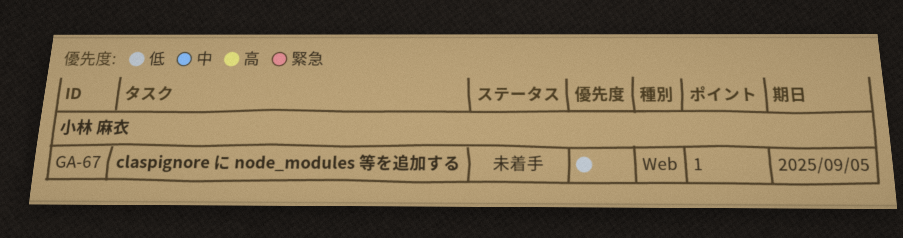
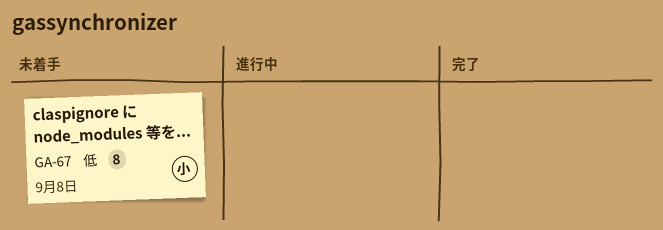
GA-67, estimate: 1 -> 8
GA-67, due: Sep 5 -> Sep 8

